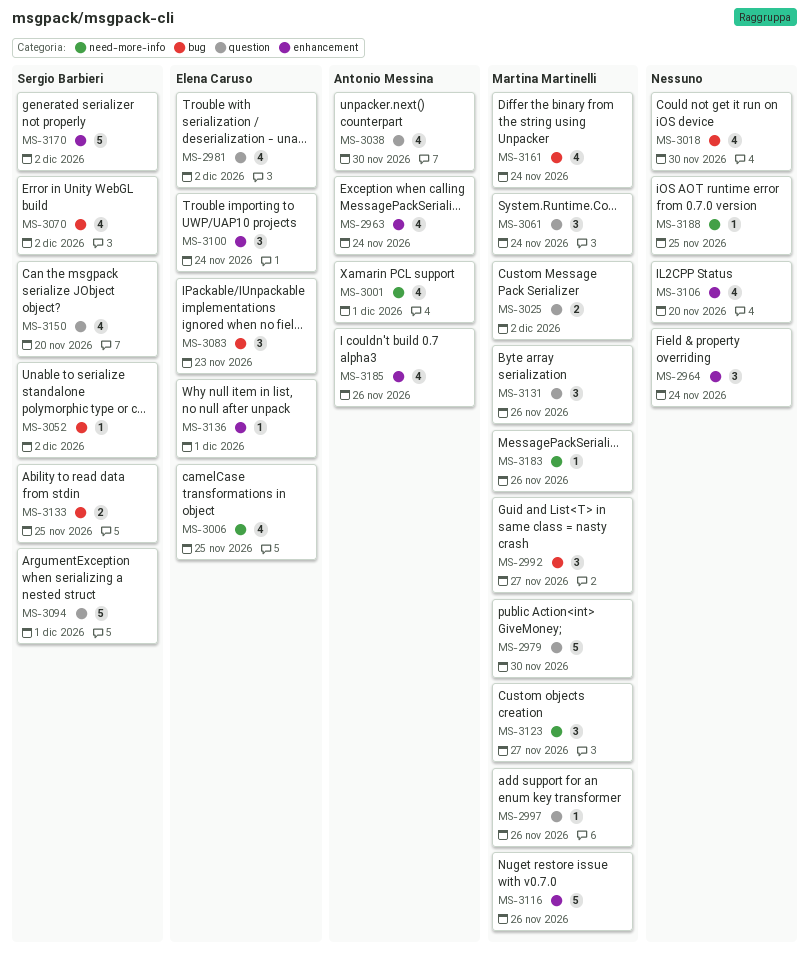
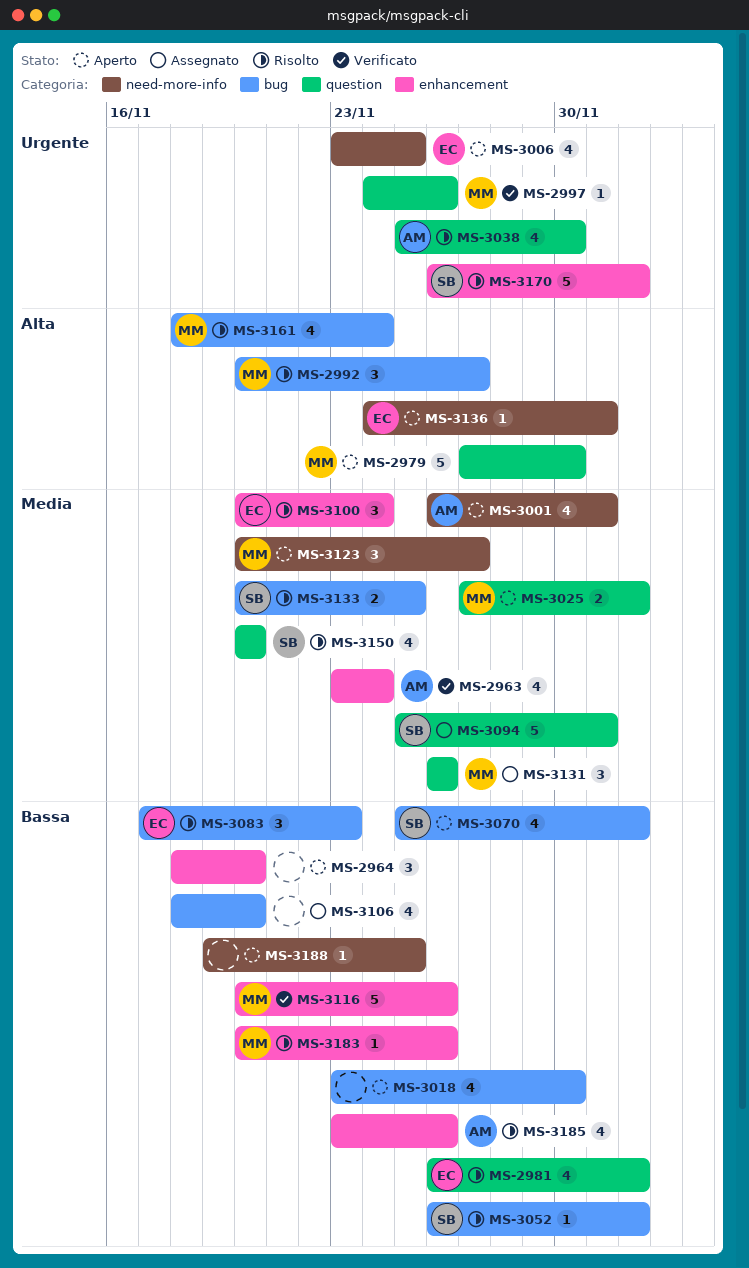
MS-2964, due: Nov 24 -> Nov 20
MS-3061: present -> none
MS-3106, label: enhancement -> bug
MS-3136, label: enhancement -> need-more-info
MS-3183, label: need-more-info -> enhancement

